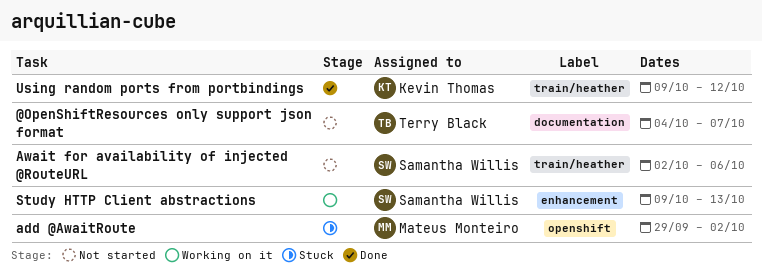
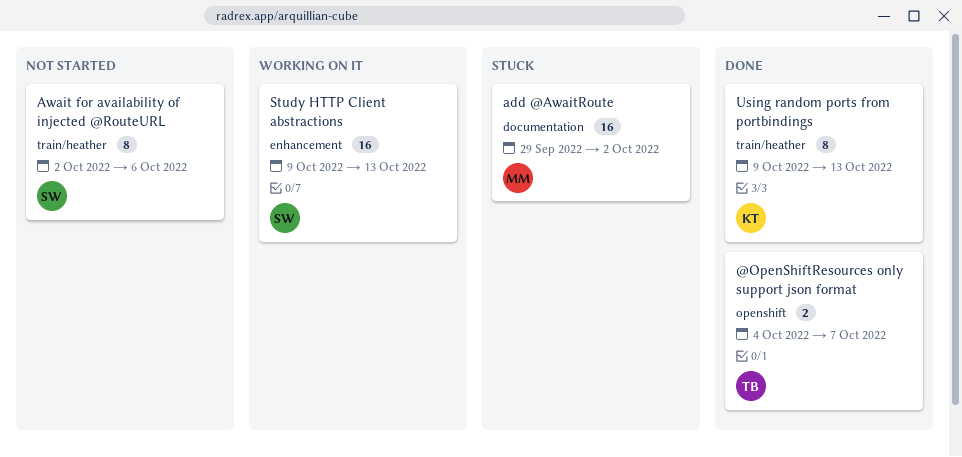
@OpenShiftResources only support json format, status: Not started -> Done
@OpenShiftResources only support json format, label: documentation -> openshift
add @AwaitRoute, label: openshift -> documentation
Using random ports from portbindings, due: Oct 12 -> Oct 13

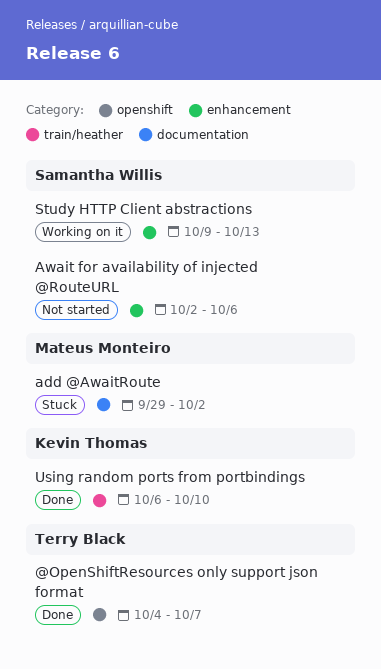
Await for availability of injected @RouteURL, label: train/heather -> enhancement
Using random ports from portbindings, start: Oct 9 -> Oct 6
Using random ports from portbindings, due: Oct 13 -> Oct 10

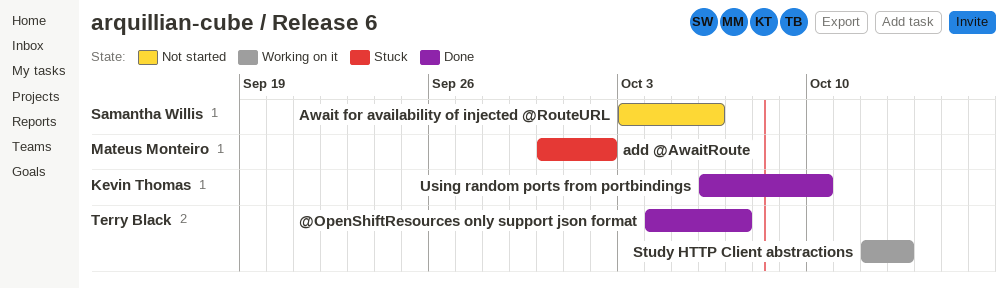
add @AwaitRoute, start: Sep 29 -> Sep 30
Await for availability of injected @RouteURL, start: Oct 2 -> Oct 3
Study HTTP Client abstractions, owner: Samantha Willis -> Terry Black
Study HTTP Client abstractions, start: Oct 9 -> Oct 12

